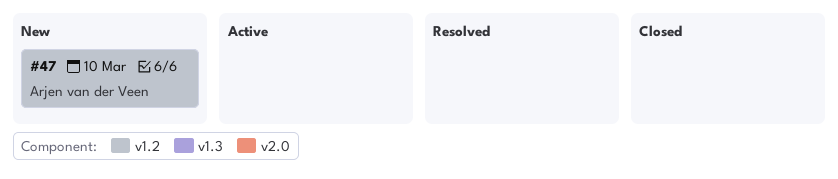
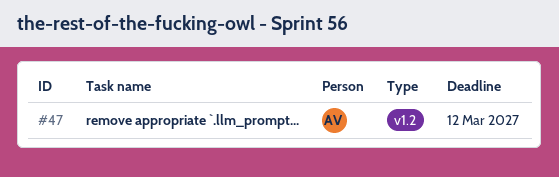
#47, due: Mar 10 -> Mar 12

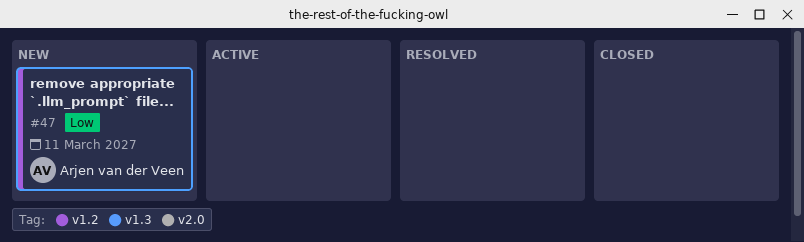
#47, due: Mar 12 -> Mar 11

